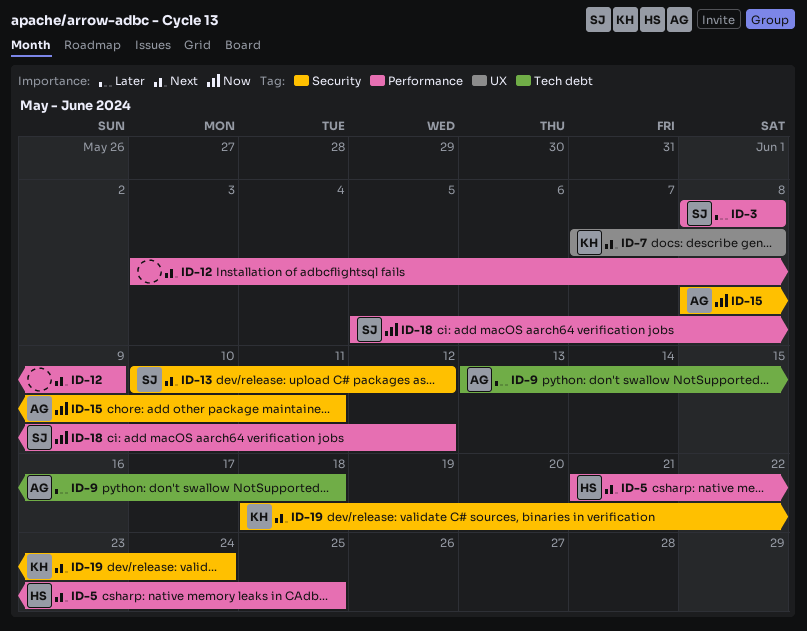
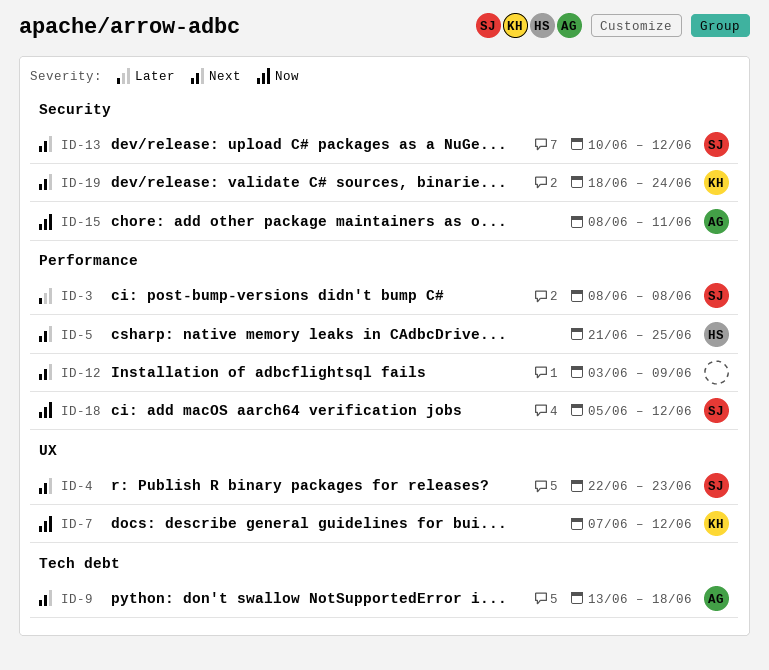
ID-4: none -> present
ID-7, priority: Next -> Now
ID-7, due: Jun 8 -> Jun 12
ID-9, priority: Later -> Next

